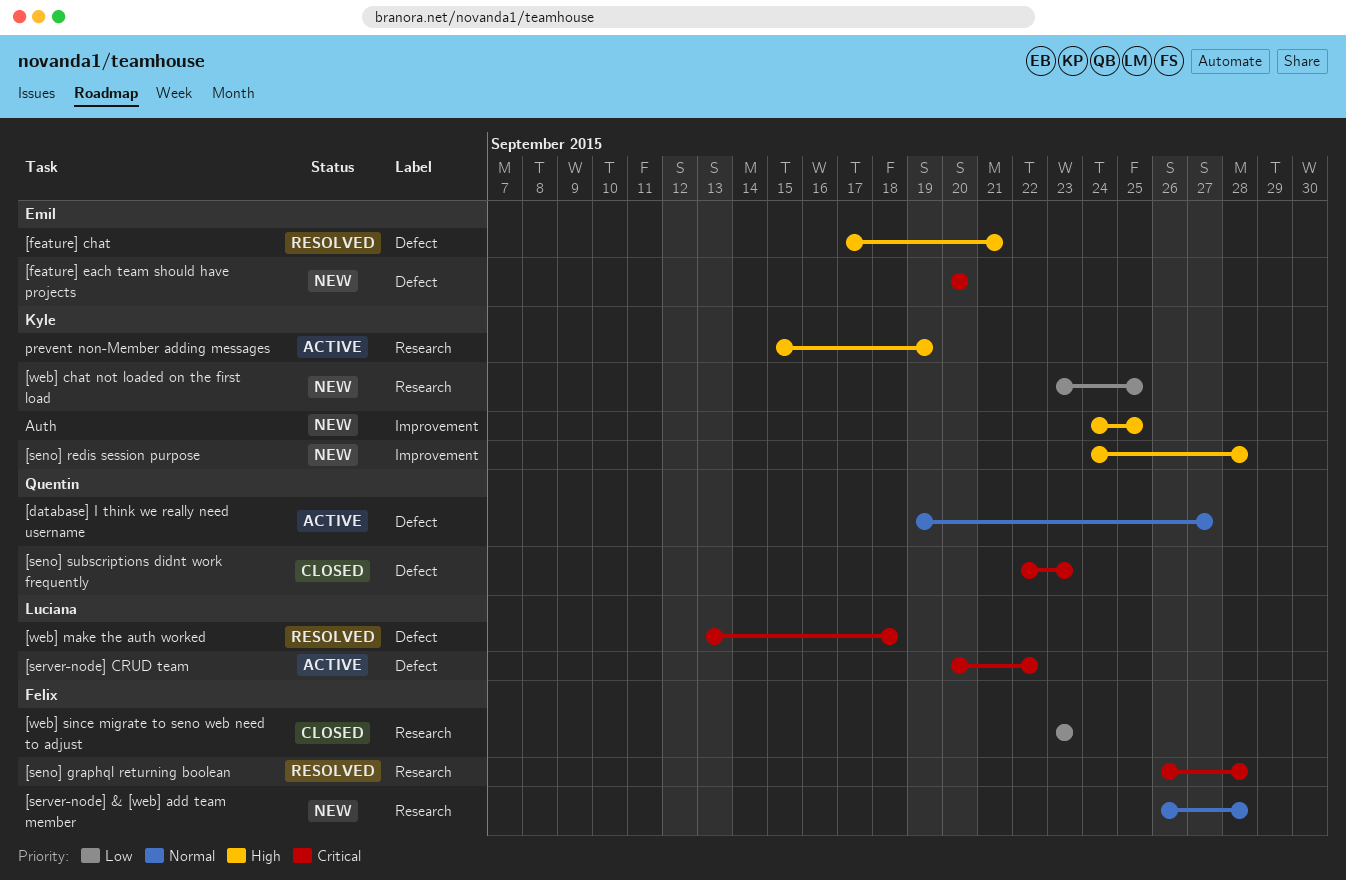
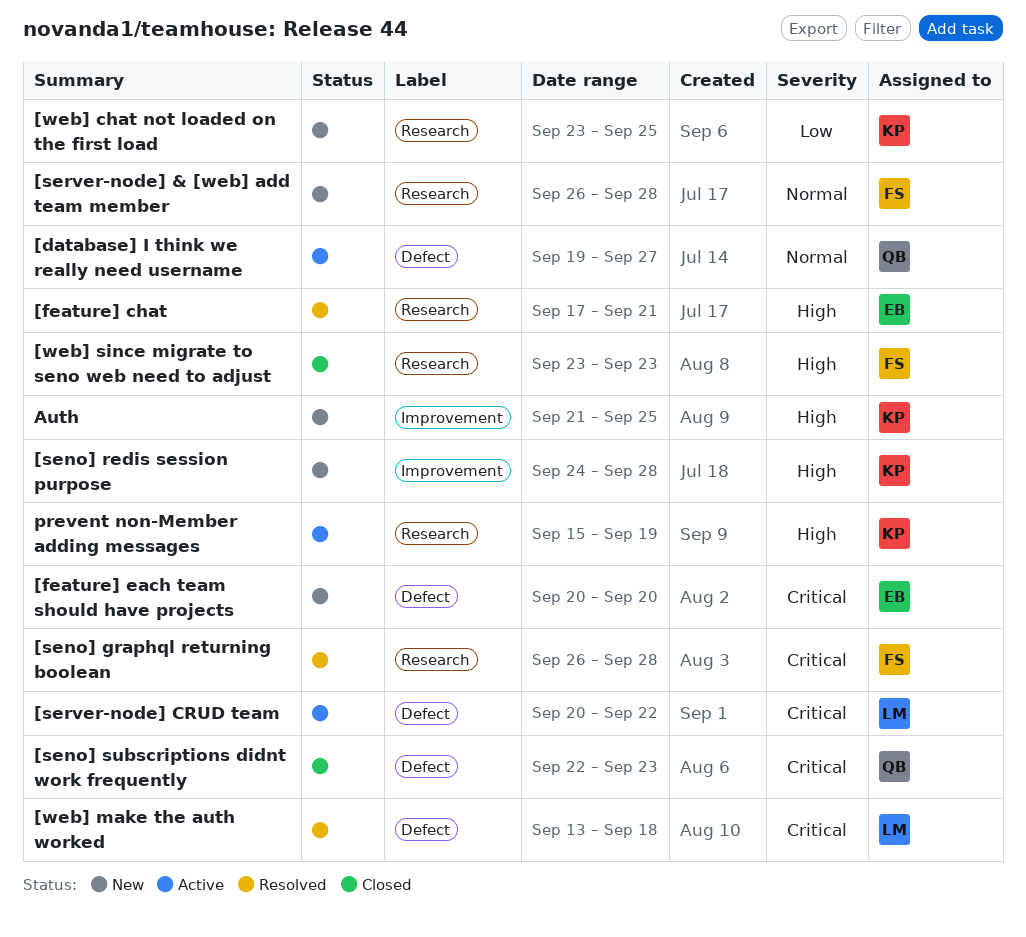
[feature] chat, label: Defect -> Research
[web] since migrate to seno web need to adjust, priority: Low -> High
Auth, start: Sep 24 -> Sep 21

